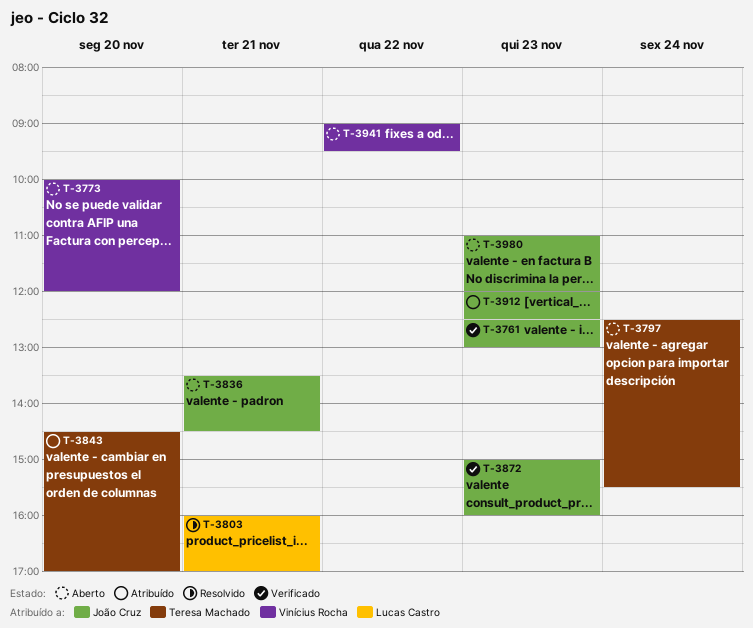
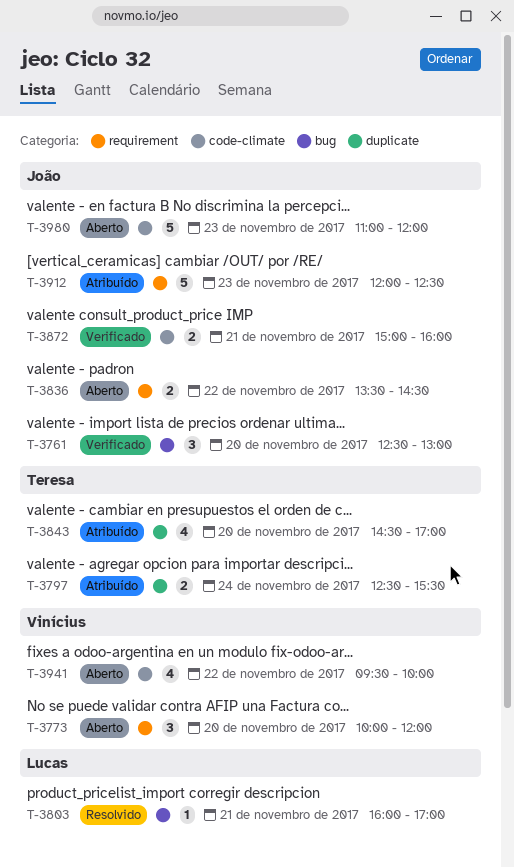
T-3761, day: Nov 23 -> Nov 20
T-3797, status: Aberto -> Atribuído
T-3836, day: Nov 21 -> Nov 22
T-3872, day: Nov 23 -> Nov 21
T-3941, begins: 09:00 -> 09:30
T-3941, ends: 09:30 -> 10:00

